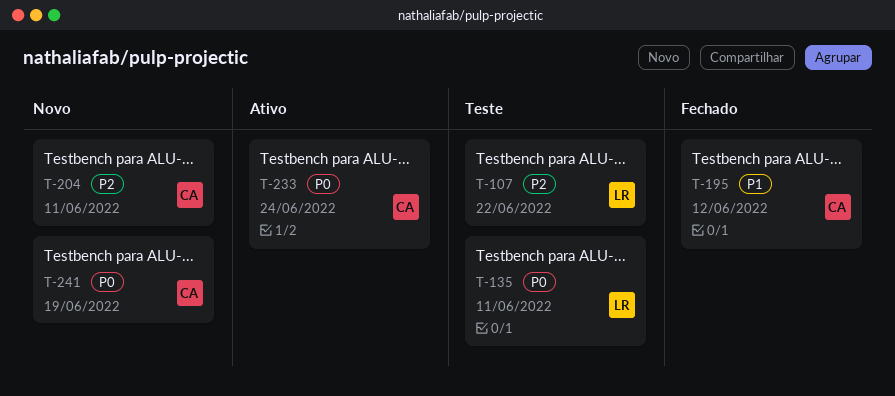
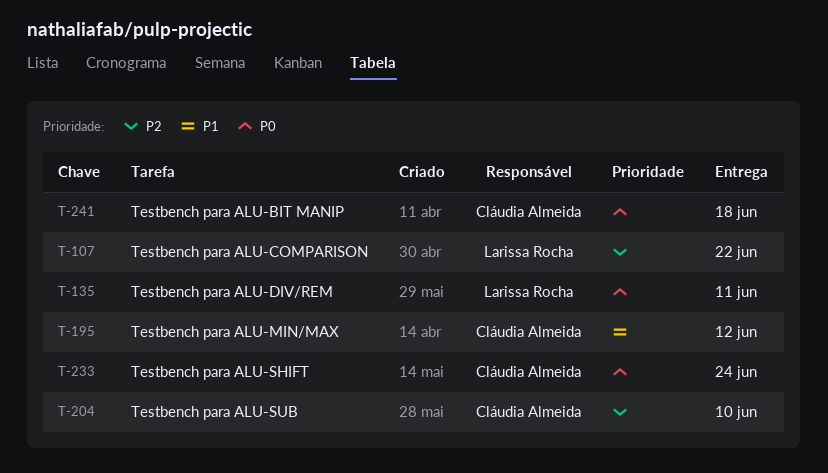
T-204, due: Jun 11 -> Jun 10
T-241, due: Jun 19 -> Jun 18

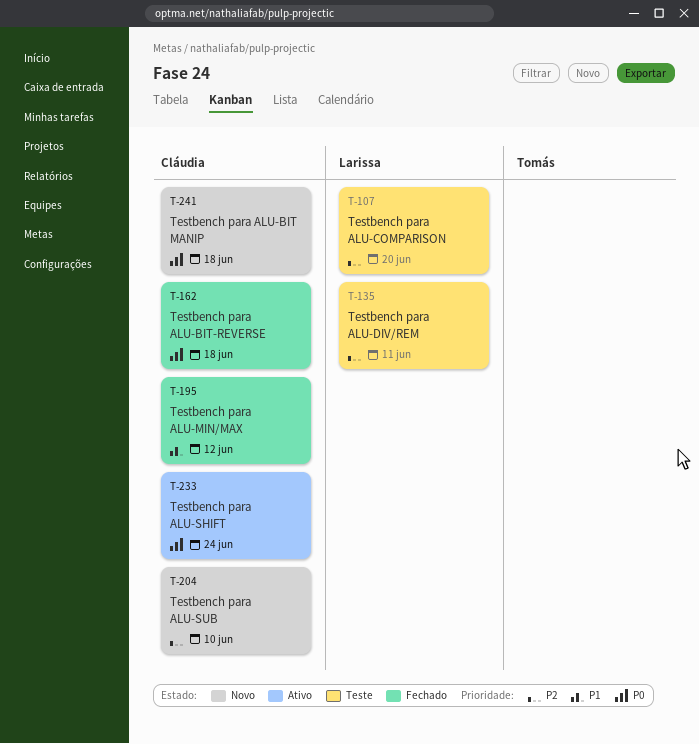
T-107, due: Jun 22 -> Jun 20
T-135, priority: P0 -> P2
T-162: none -> present

